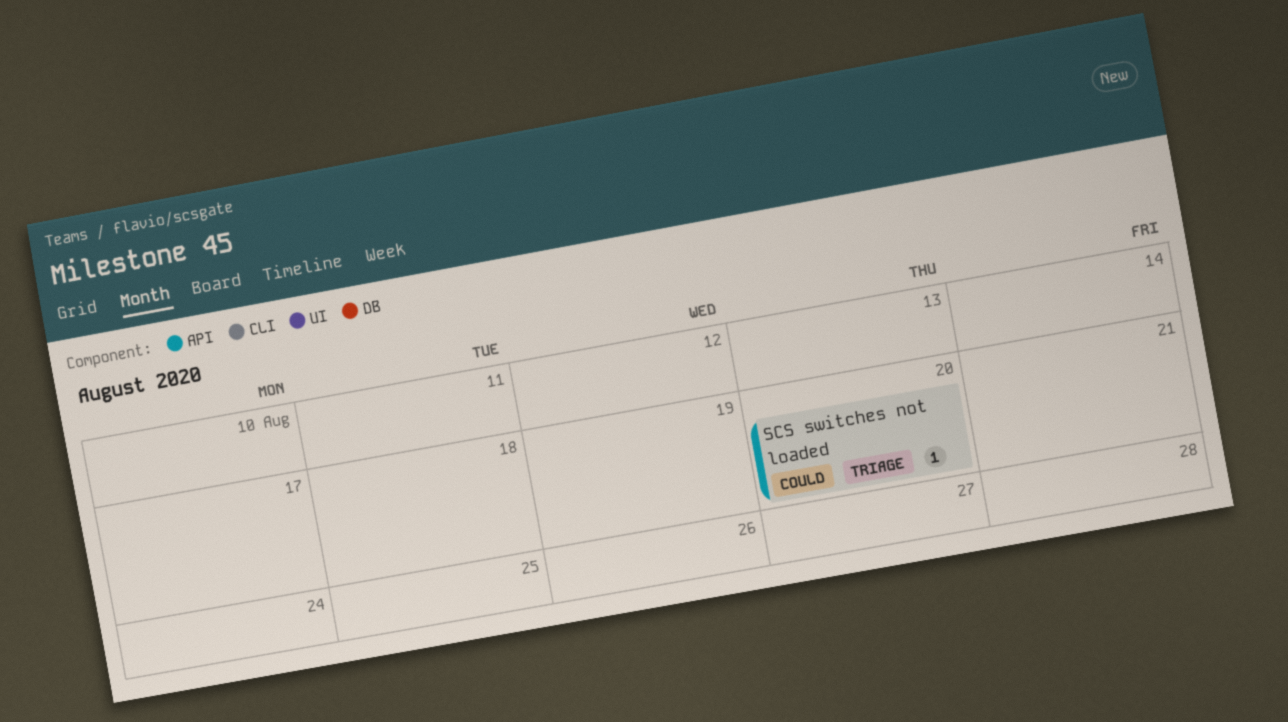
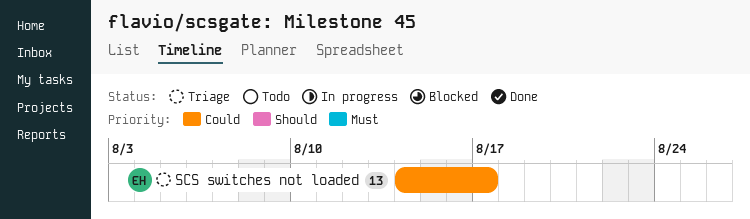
SCS switches not loaded, estimate: 1 -> 13
SCS switches not loaded, due: Aug 20 -> Aug 17

